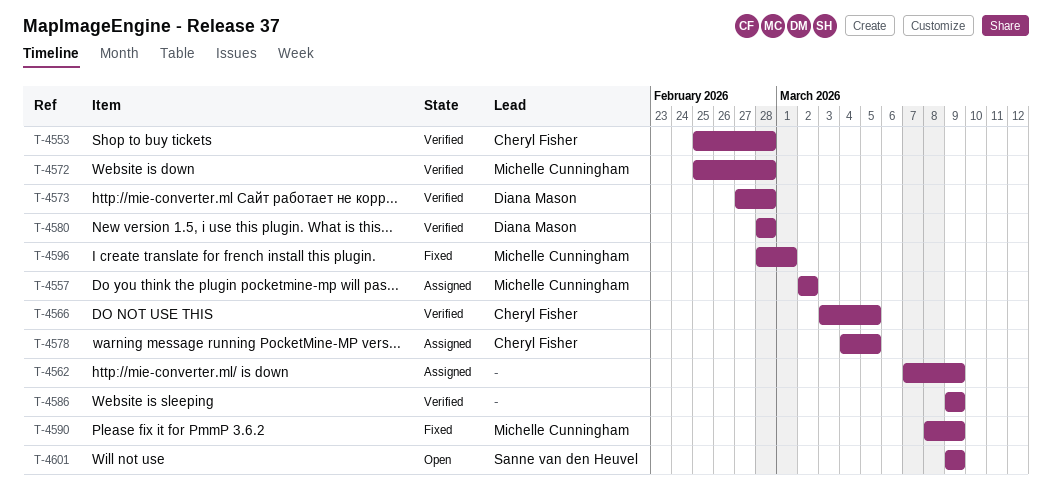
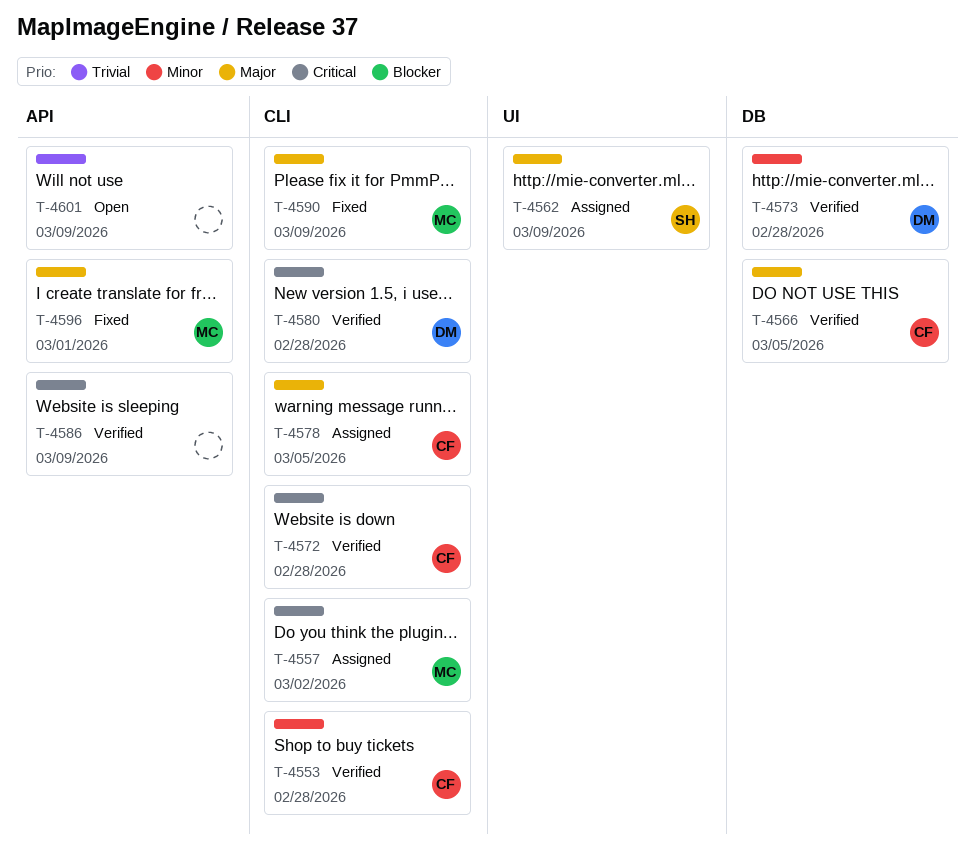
T-4562, owner: none -> Sanne van den Heuvel
T-4572, owner: Michelle Cunningham -> Cheryl Fisher
T-4601, owner: Sanne van den Heuvel -> none

